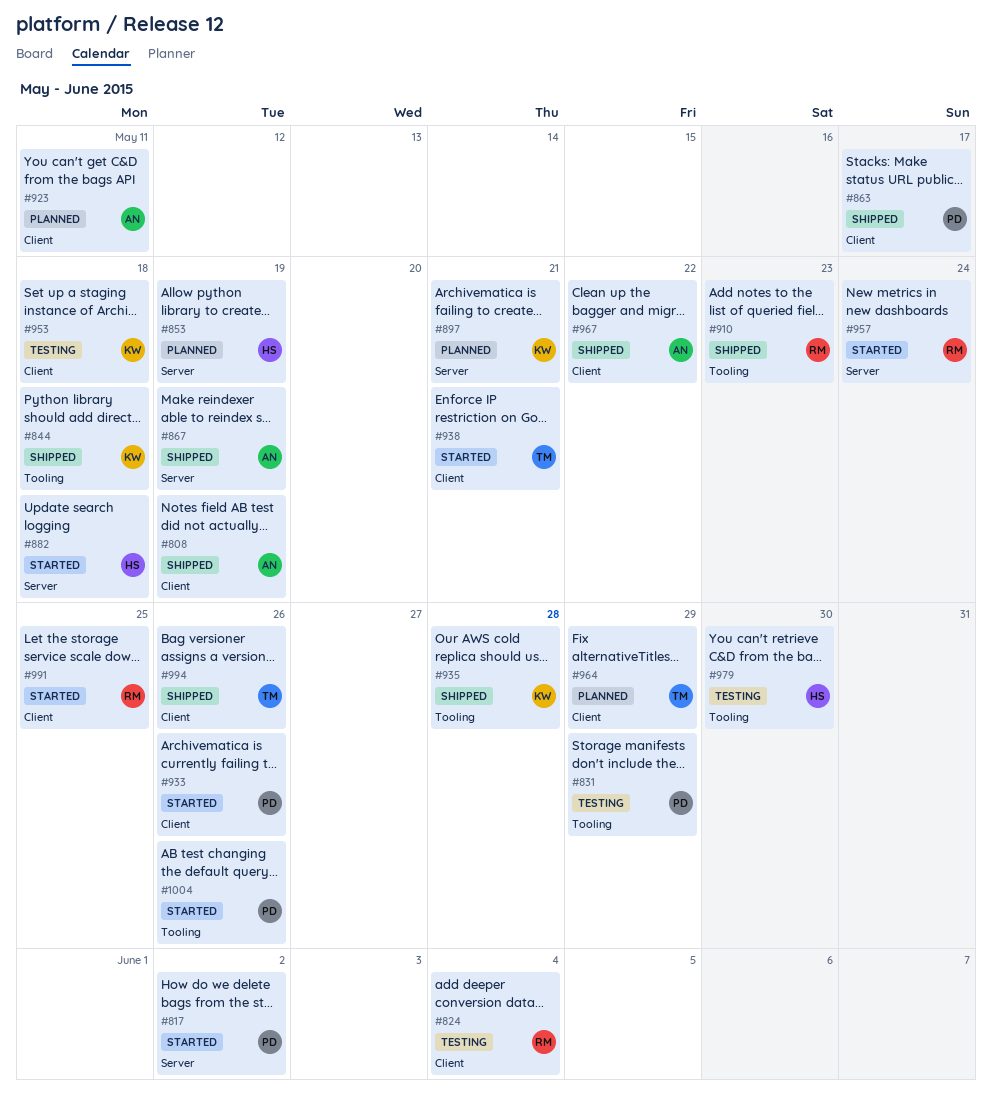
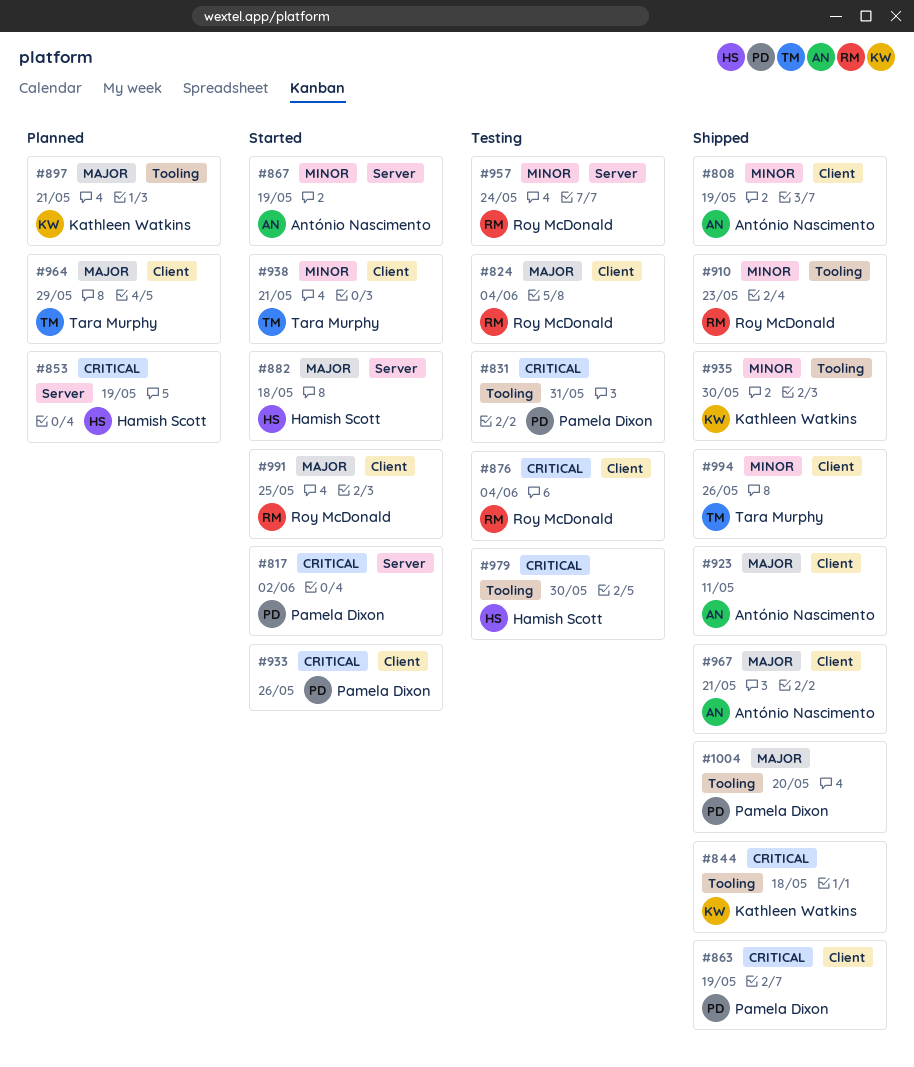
#831, due: May 29 -> May 31
#863, due: May 17 -> May 19
#867, status: Shipped -> Started
#876: none -> present
#897, label: Server -> Tooling
#923, status: Planned -> Shipped
#935, due: May 28 -> May 30
#953: present -> none
#957, status: Started -> Testing
#967, due: May 22 -> May 21
#1004, status: Started -> Shipped
#1004, due: May 26 -> May 20

